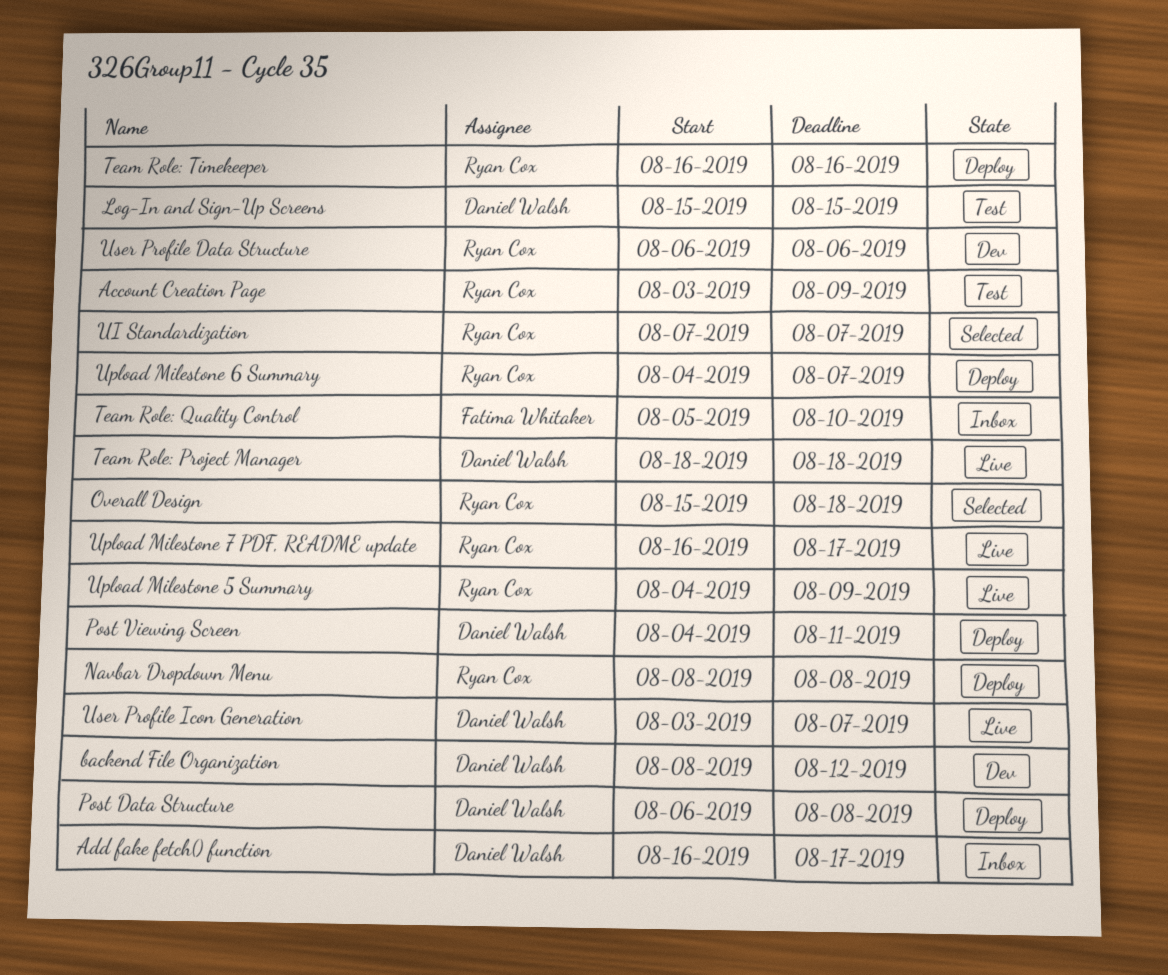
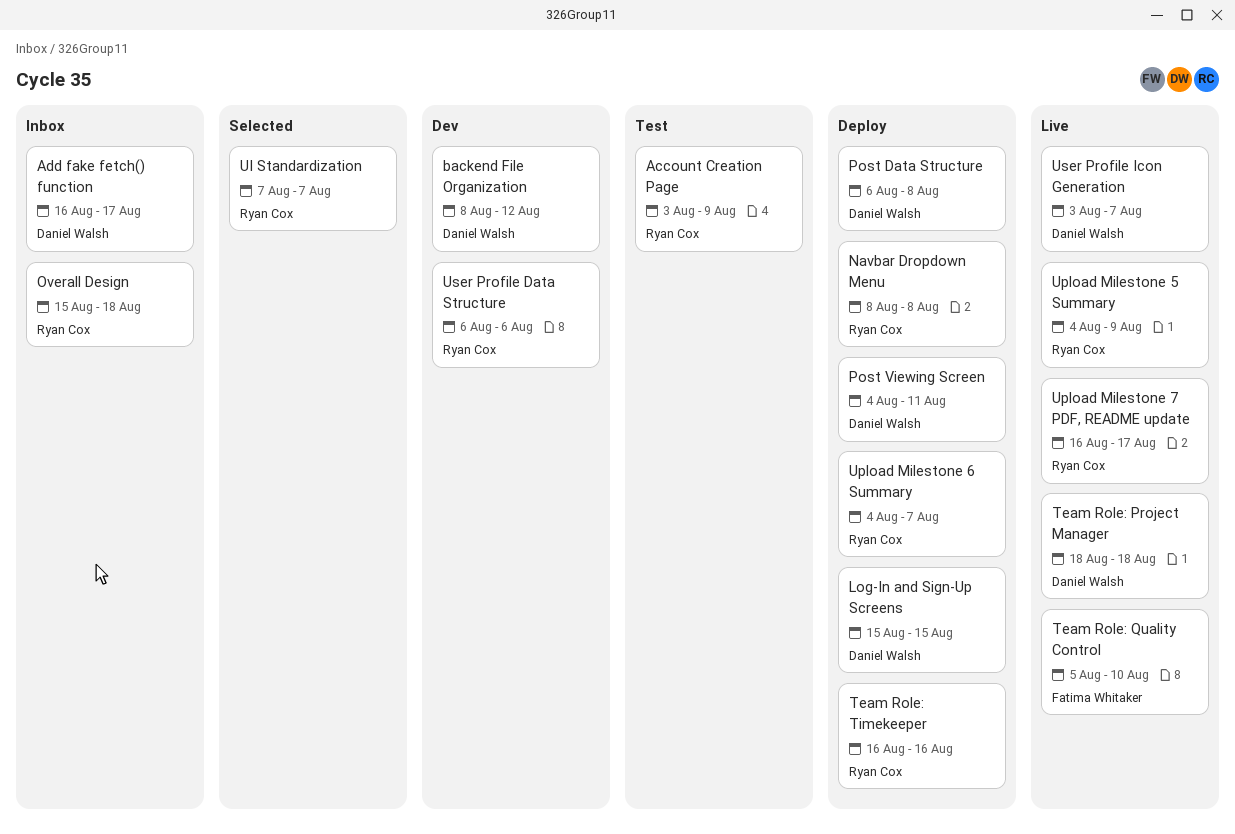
Log-In and Sign-Up Screens, status: Test -> Deploy
Overall Design, status: Selected -> Inbox
Team Role: Quality Control, status: Inbox -> Live

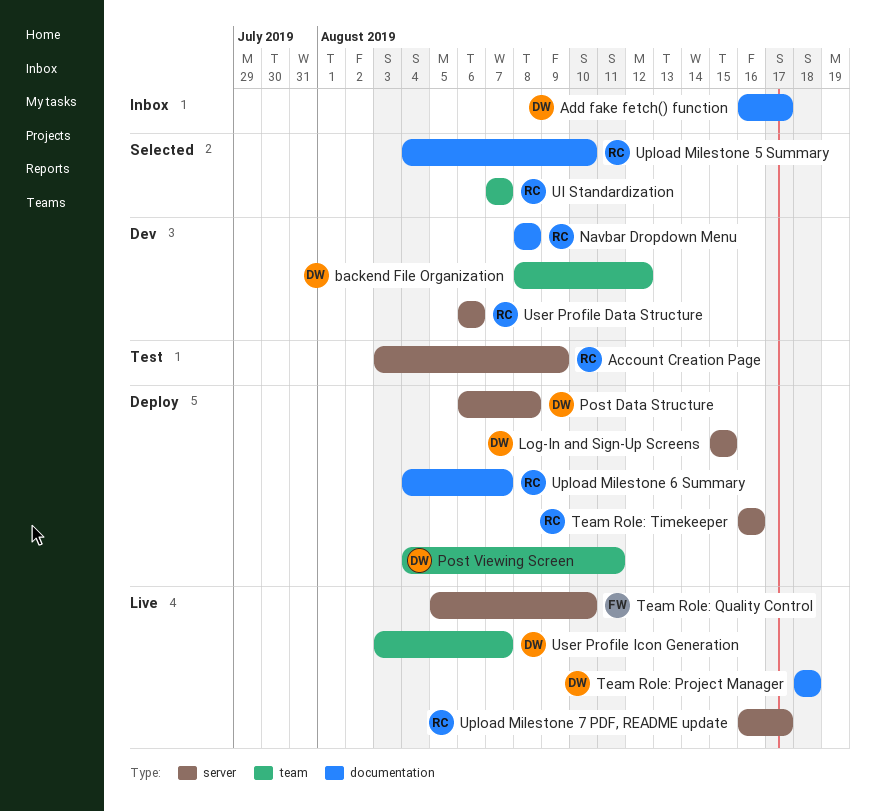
Navbar Dropdown Menu, status: Deploy -> Dev
Overall Design: present -> none
Upload Milestone 5 Summary, status: Live -> Selected
Upload Milestone 5 Summary, due: Aug 9 -> Aug 10

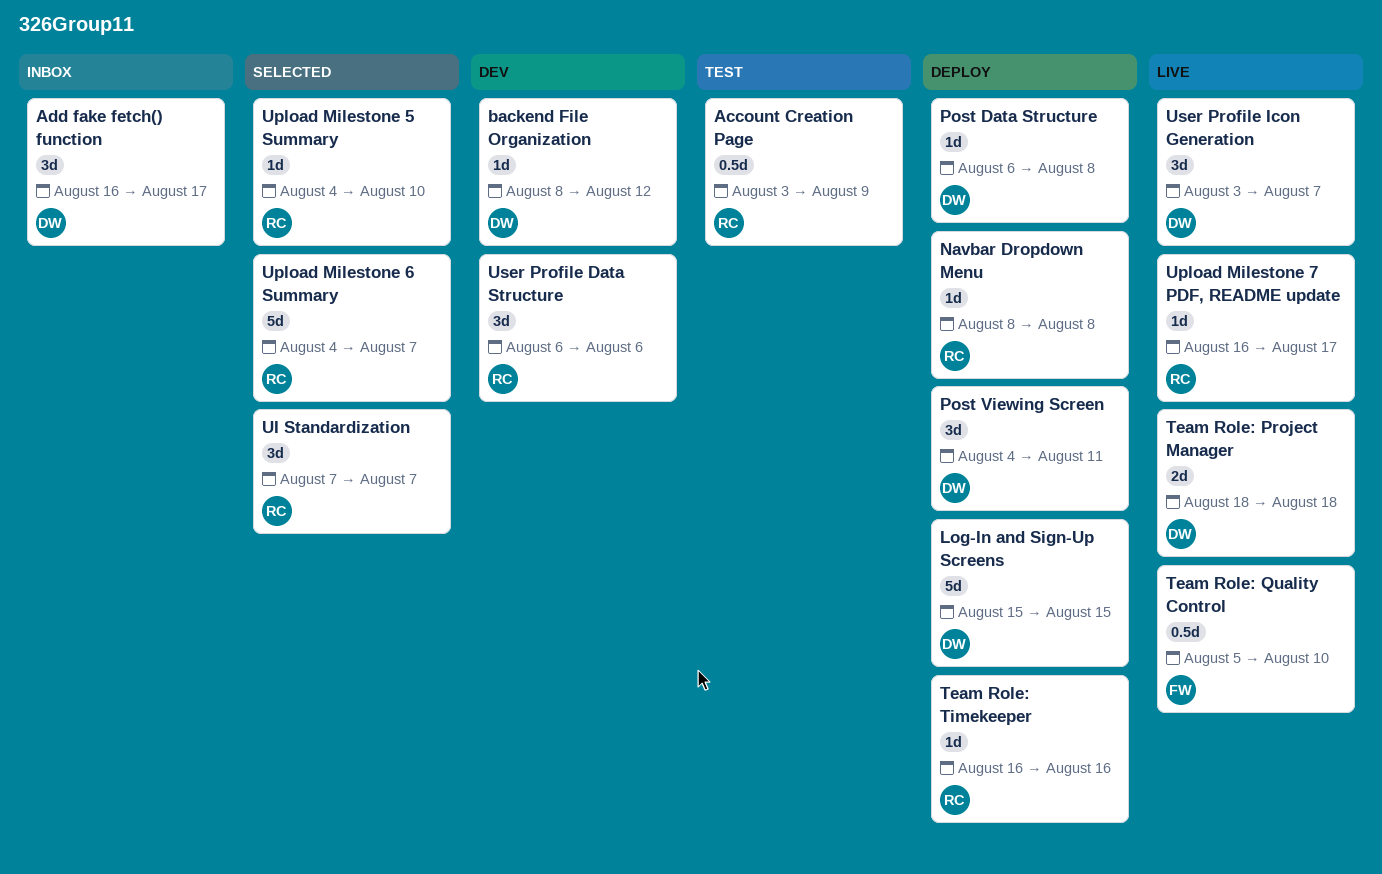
Navbar Dropdown Menu, status: Dev -> Deploy
Upload Milestone 6 Summary, status: Deploy -> Selected

